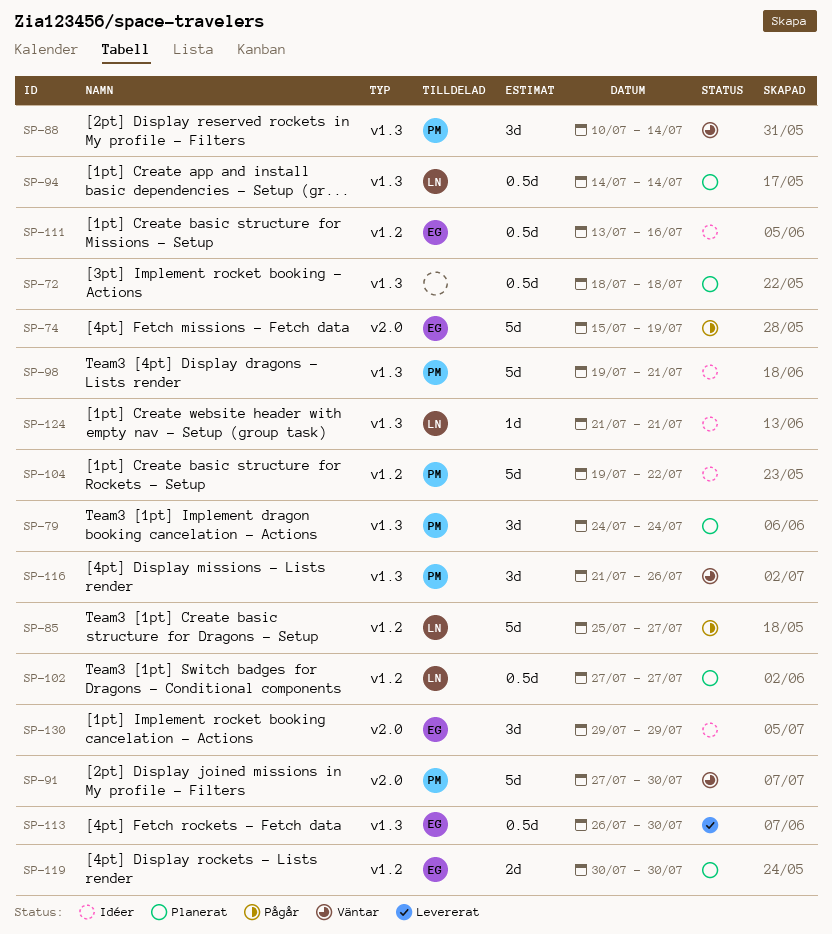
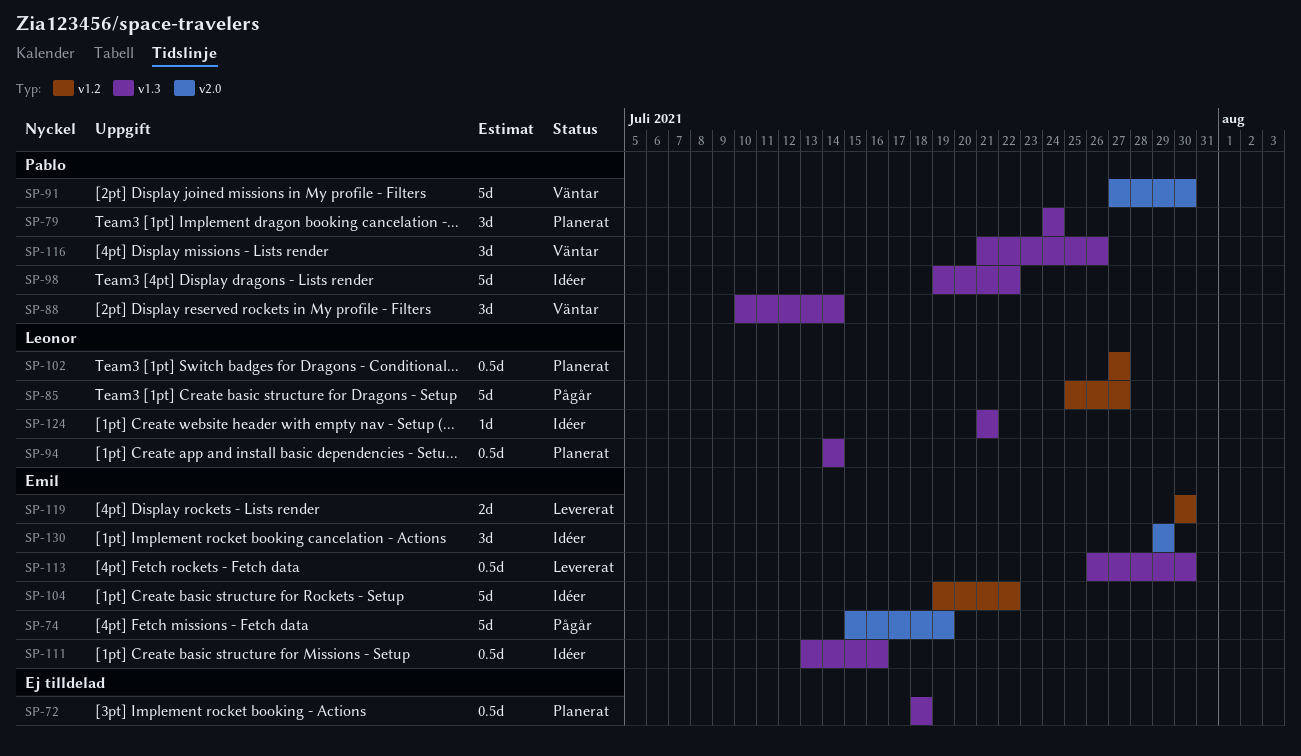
SP-98, due: Jul 21 -> Jul 22
SP-104, owner: Pablo -> Emil
SP-111, label: v1.2 -> v1.3
SP-119, status: Planerat -> Levererat

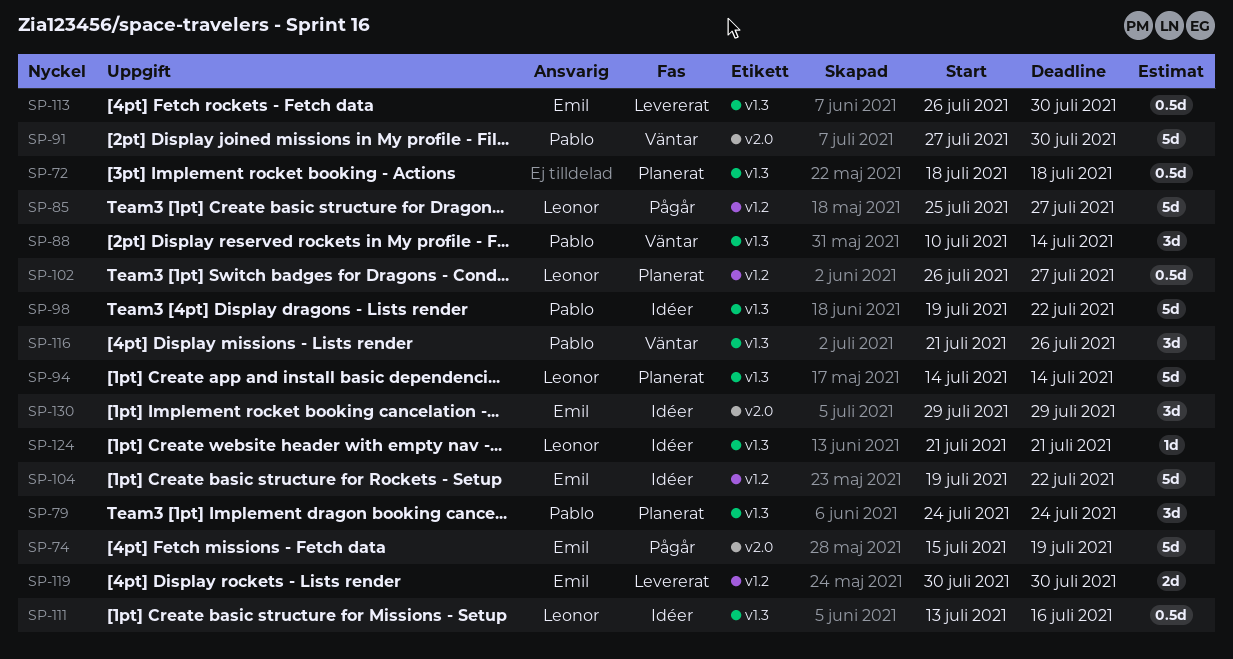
SP-94, estimate: 0.5d -> 5d
SP-102, start: Jul 27 -> Jul 26
SP-111, owner: Emil -> Leonor

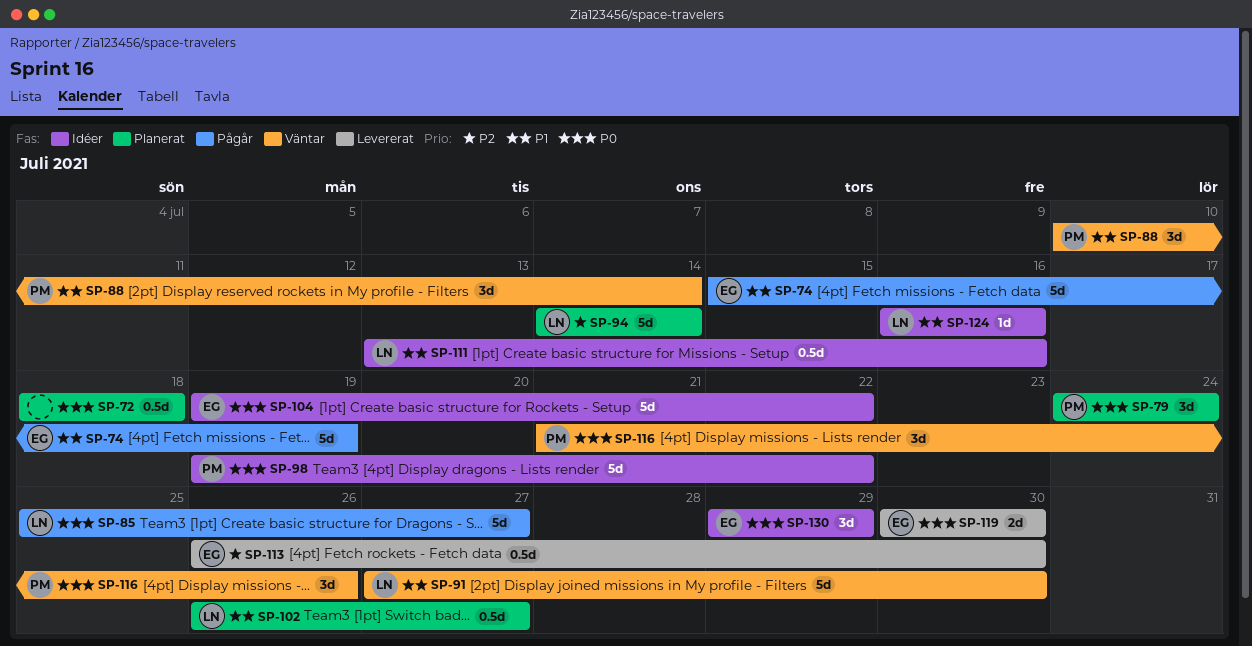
SP-91, owner: Pablo -> Leonor
SP-124, start: Jul 21 -> Jul 16
SP-124, due: Jul 21 -> Jul 16

